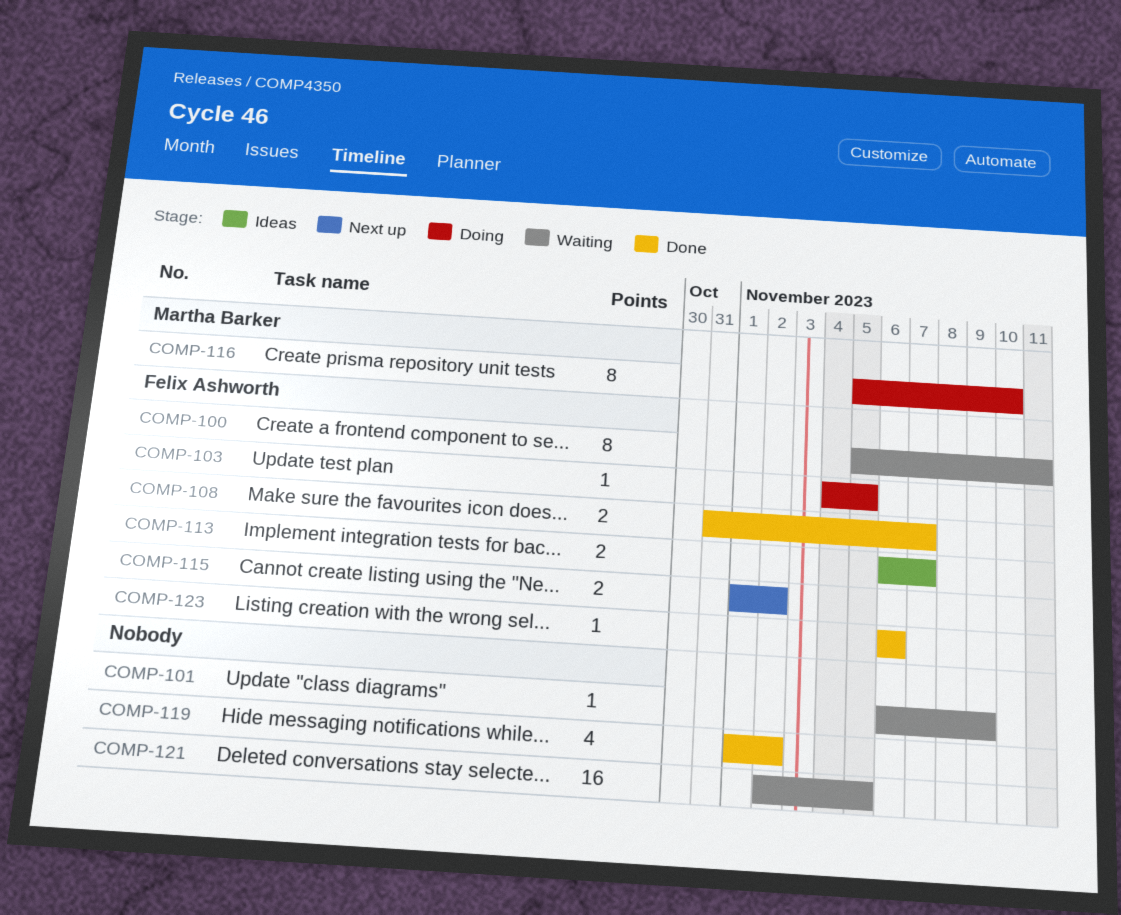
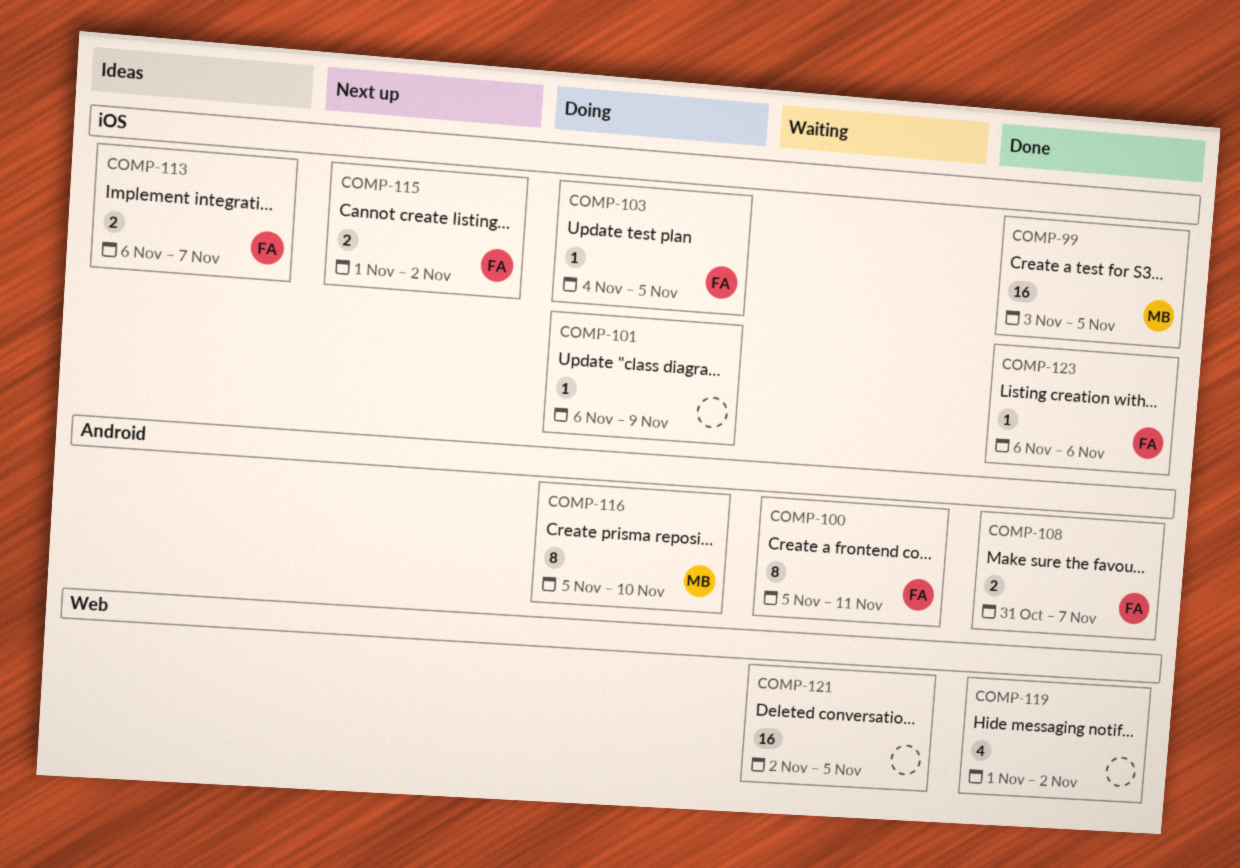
COMP-99: none -> present
COMP-101, status: Waiting -> Doing

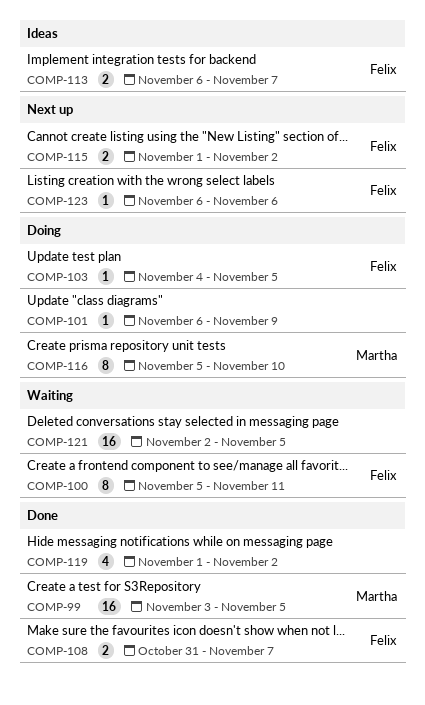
COMP-123, status: Done -> Next up

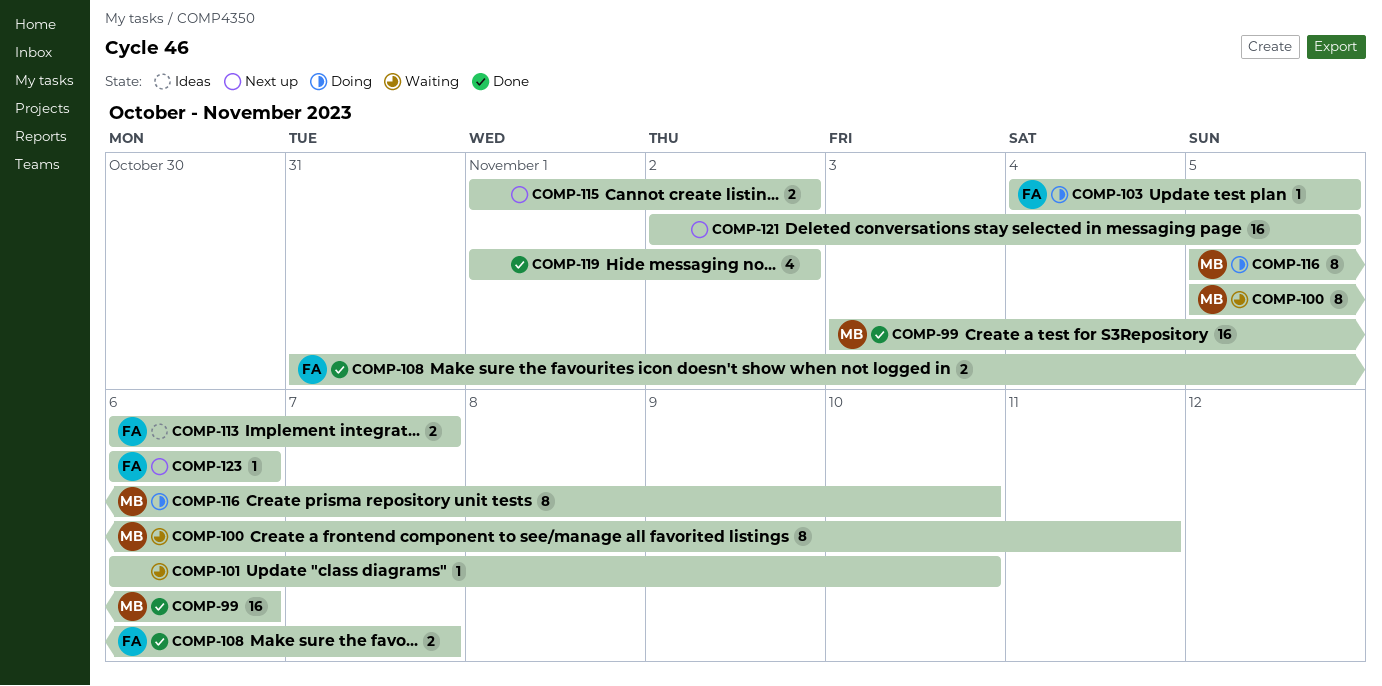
COMP-99, due: Nov 5 -> Nov 6
COMP-100, owner: Felix -> Martha
COMP-101, status: Doing -> Waiting
COMP-101, due: Nov 9 -> Nov 10
COMP-115, owner: Felix -> none
COMP-121, status: Waiting -> Next up

